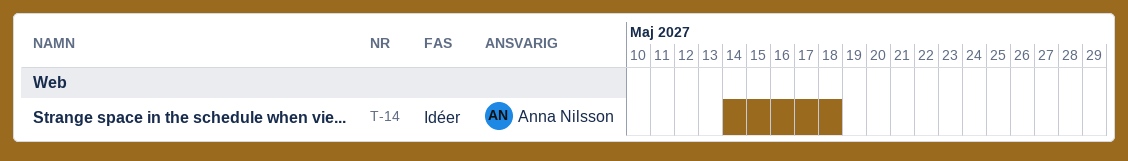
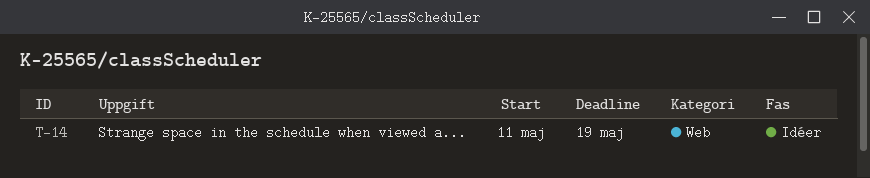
T-14, start: May 14 -> May 11
T-14, due: May 18 -> May 19

